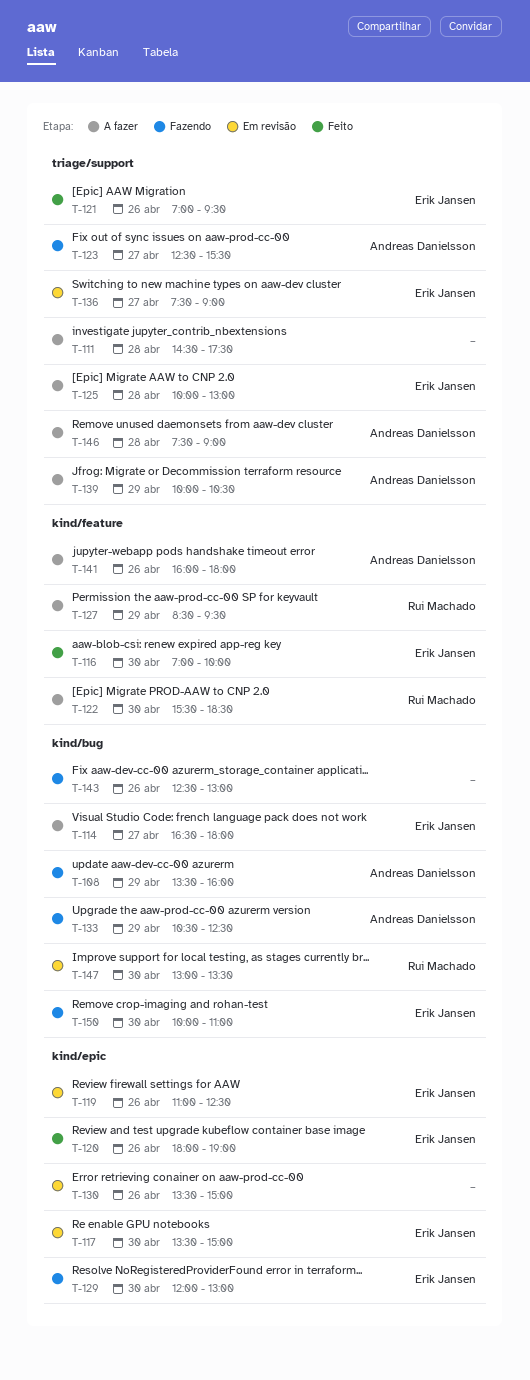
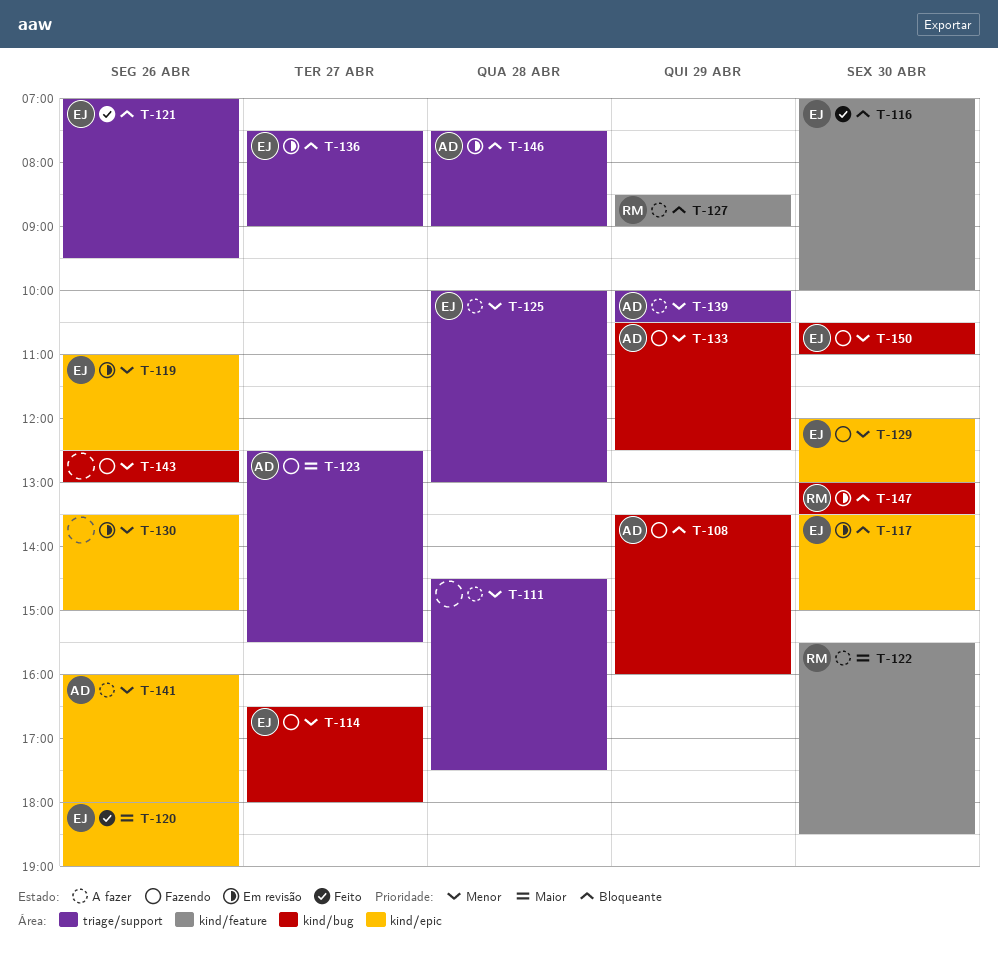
T-114, status: A fazer -> Fazendo
T-127, ends: 09:30 -> 09:00
T-141, label: kind/feature -> kind/epic
T-146, status: A fazer -> Em revisão
T-150, begins: 10:00 -> 10:30

